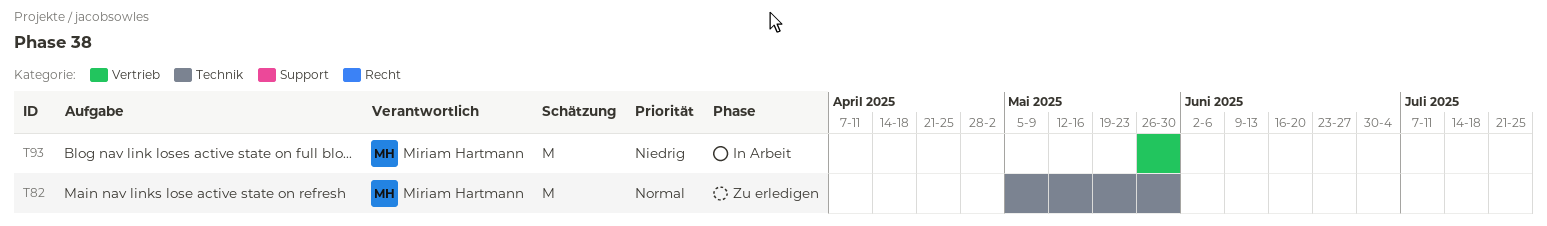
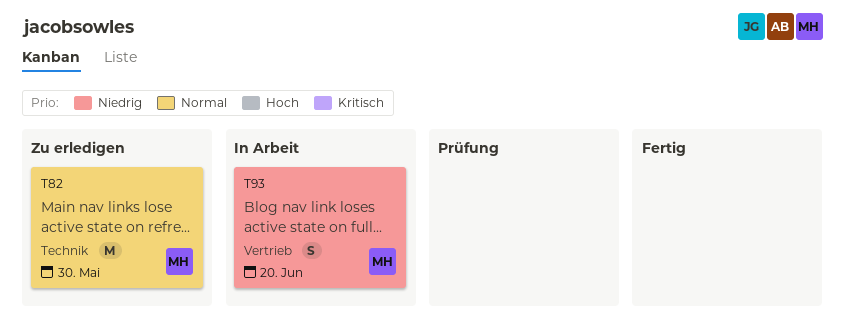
T93, estimate: M -> S
T93, due: May 30 -> Jun 20

